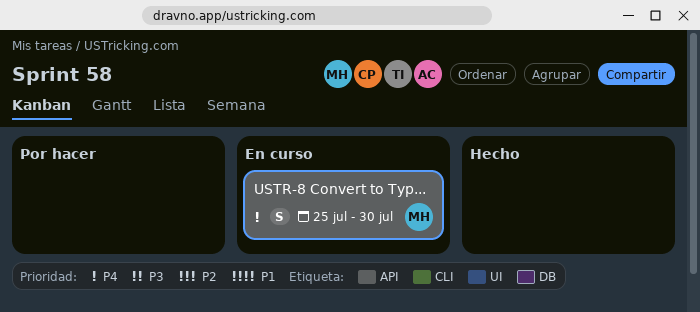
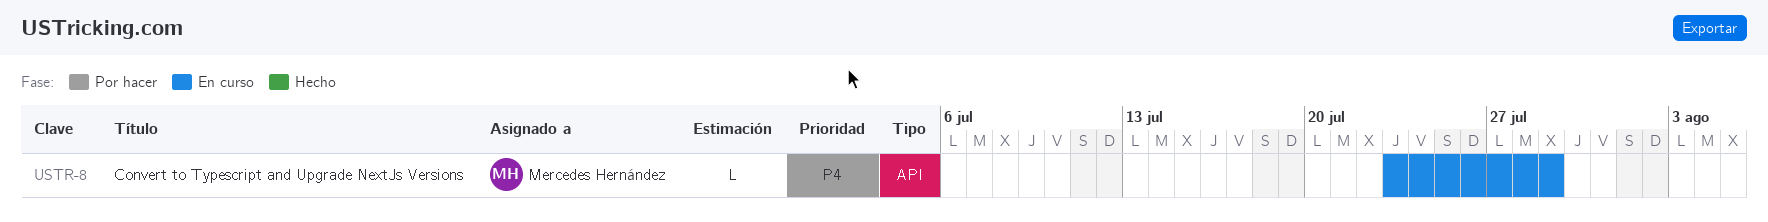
USTR-8, estimate: S -> L
USTR-8, start: Jul 25 -> Jul 23
USTR-8, due: Jul 30 -> Jul 29

